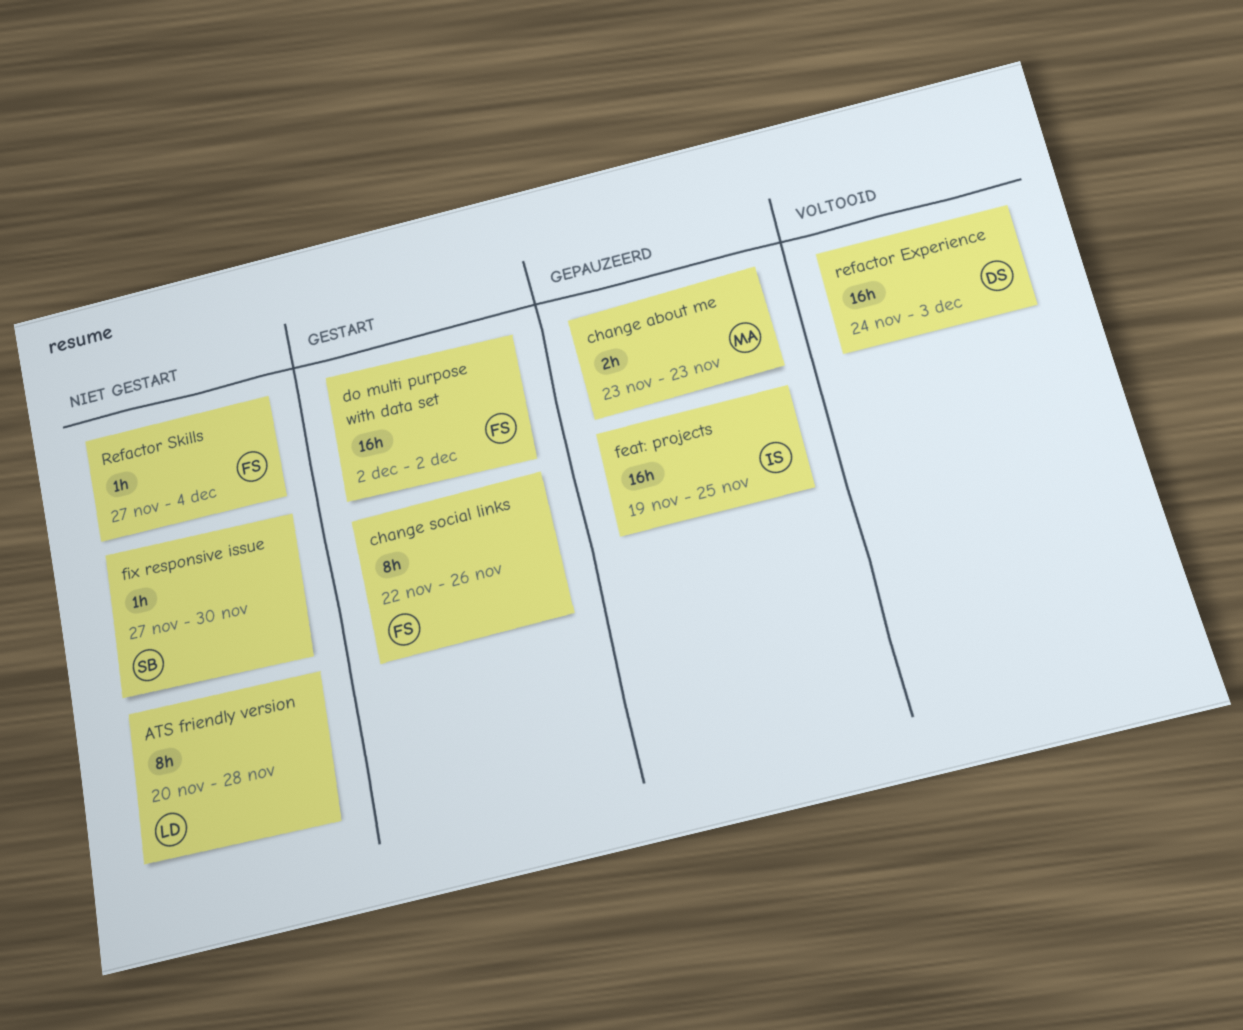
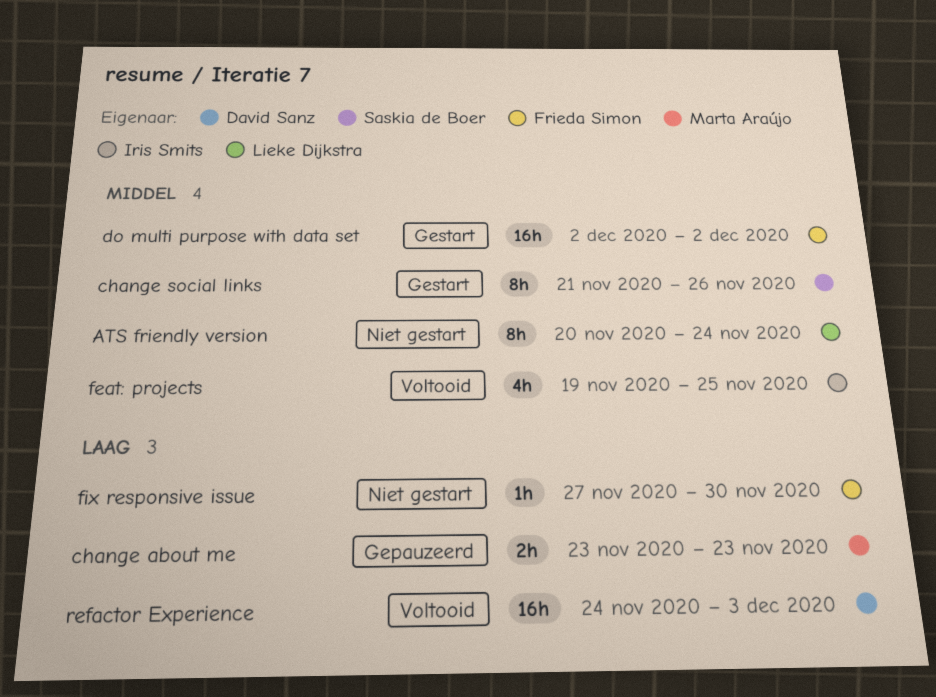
ATS friendly version, due: Nov 28 -> Nov 24
change social links, owner: Frieda Simon -> Saskia de Boer
change social links, start: Nov 22 -> Nov 21
feat: projects, status: Gepauzeerd -> Voltooid
feat: projects, estimate: 16h -> 4h
fix responsive issue, owner: Saskia de Boer -> Frieda Simon
Refactor Skills: present -> none

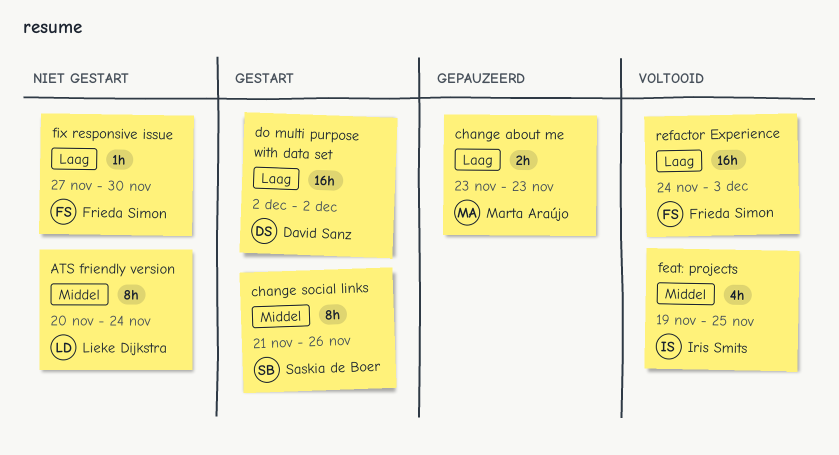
do multi purpose with data set, owner: Frieda Simon -> David Sanz
do multi purpose with data set, priority: Middel -> Laag
refactor Experience, owner: David Sanz -> Frieda Simon

